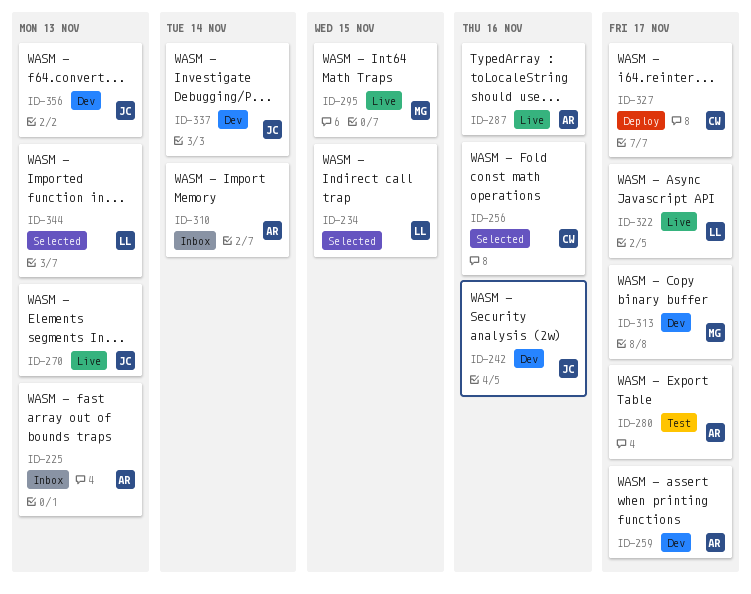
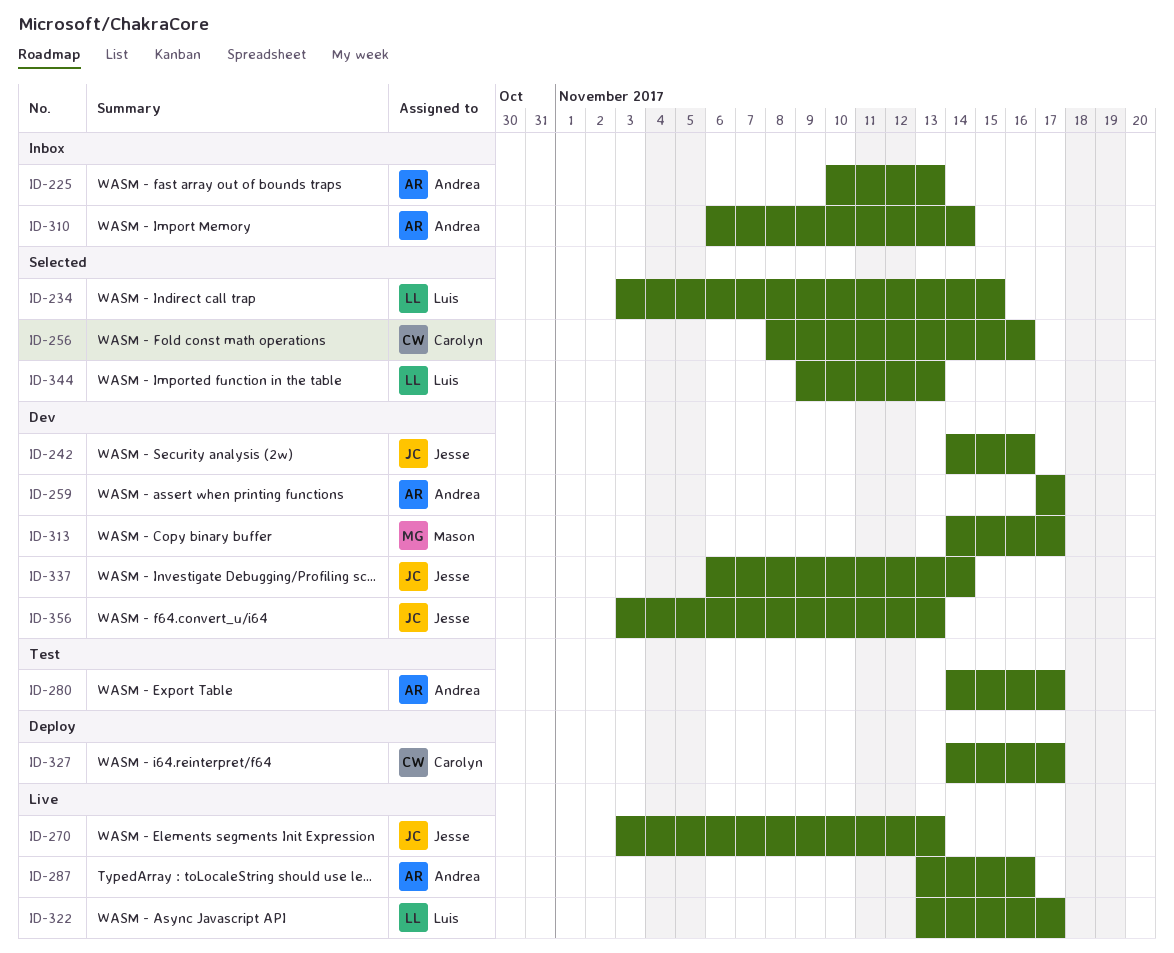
ID-295: present -> none

